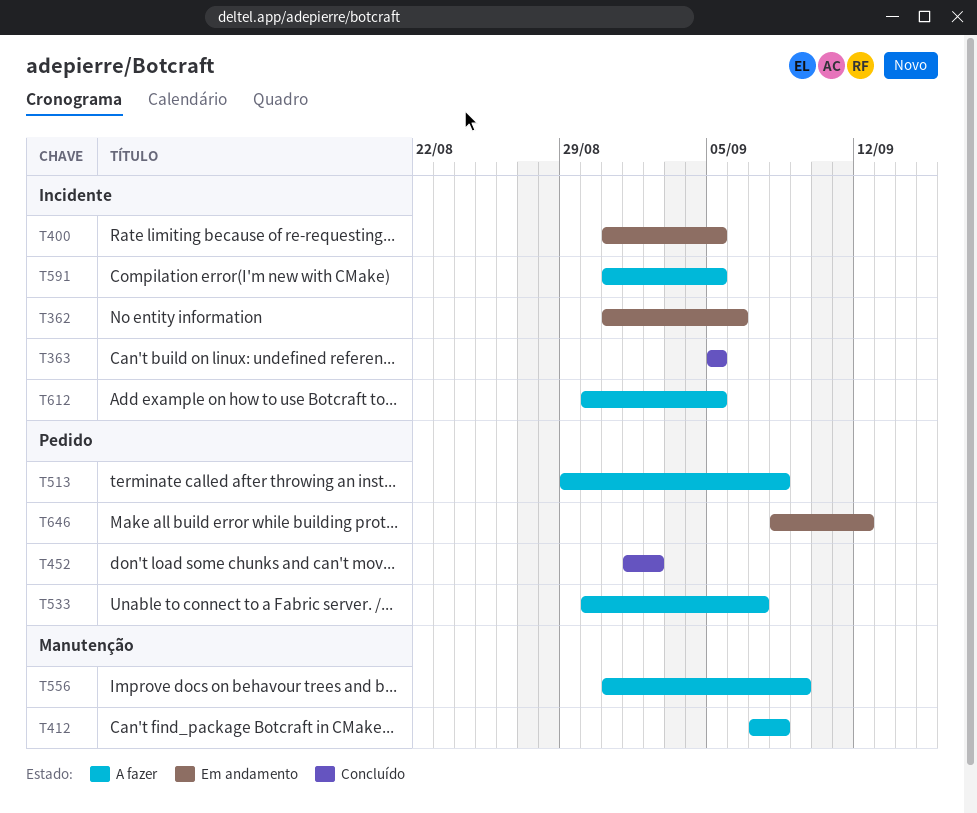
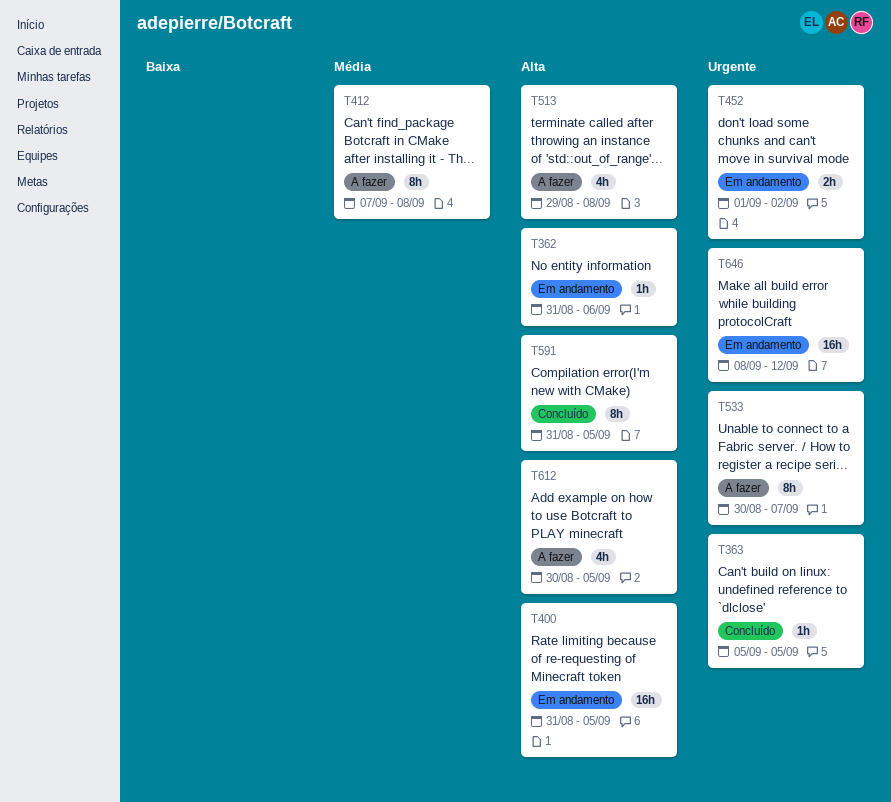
T452, status: Concluído -> Em andamento
T556: present -> none
T591, status: A fazer -> Concluído

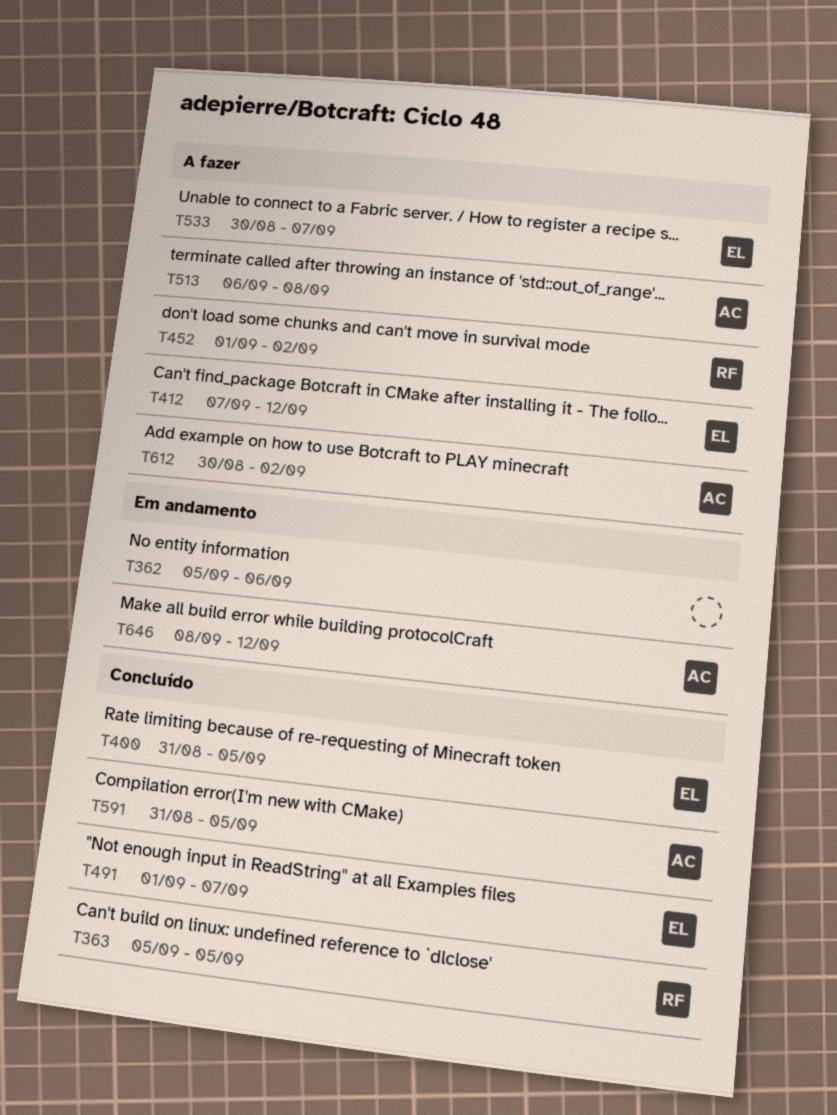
T362, start: Aug 31 -> Sep 5
T400, status: Em andamento -> Concluído
T412, due: Sep 8 -> Sep 12
T452, status: Em andamento -> A fazer
T491: none -> present
T513, start: Aug 29 -> Sep 6
T612, due: Sep 5 -> Sep 2

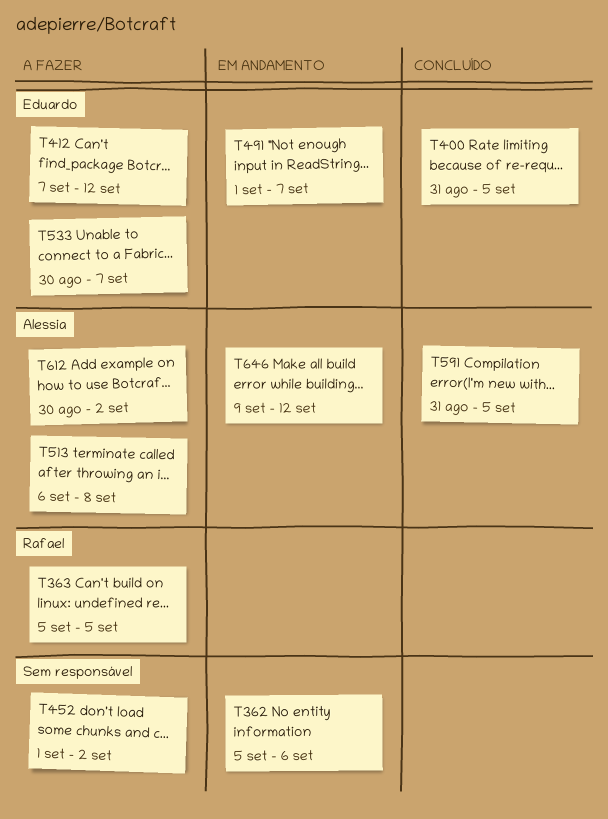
T363, status: Concluído -> A fazer
T452, owner: Rafael -> none
T491, status: Concluído -> Em andamento
T646, start: Sep 8 -> Sep 9

